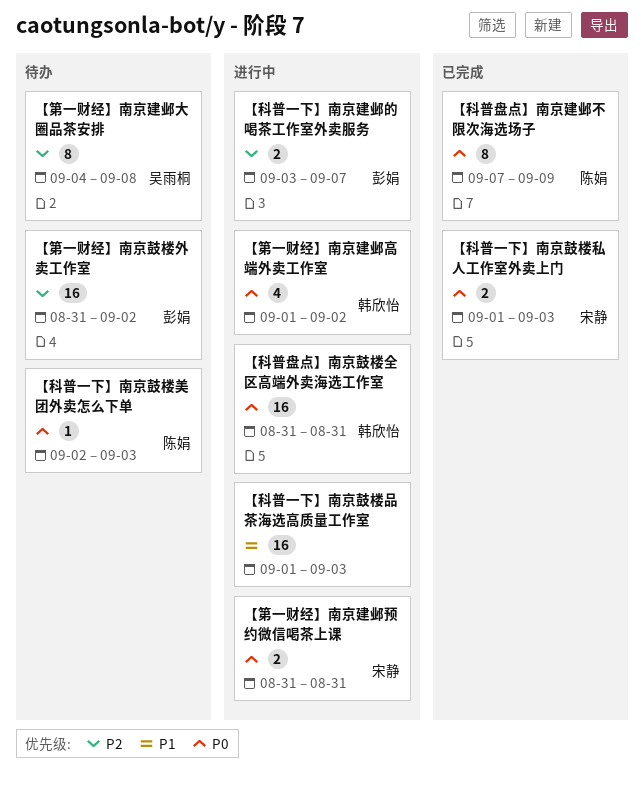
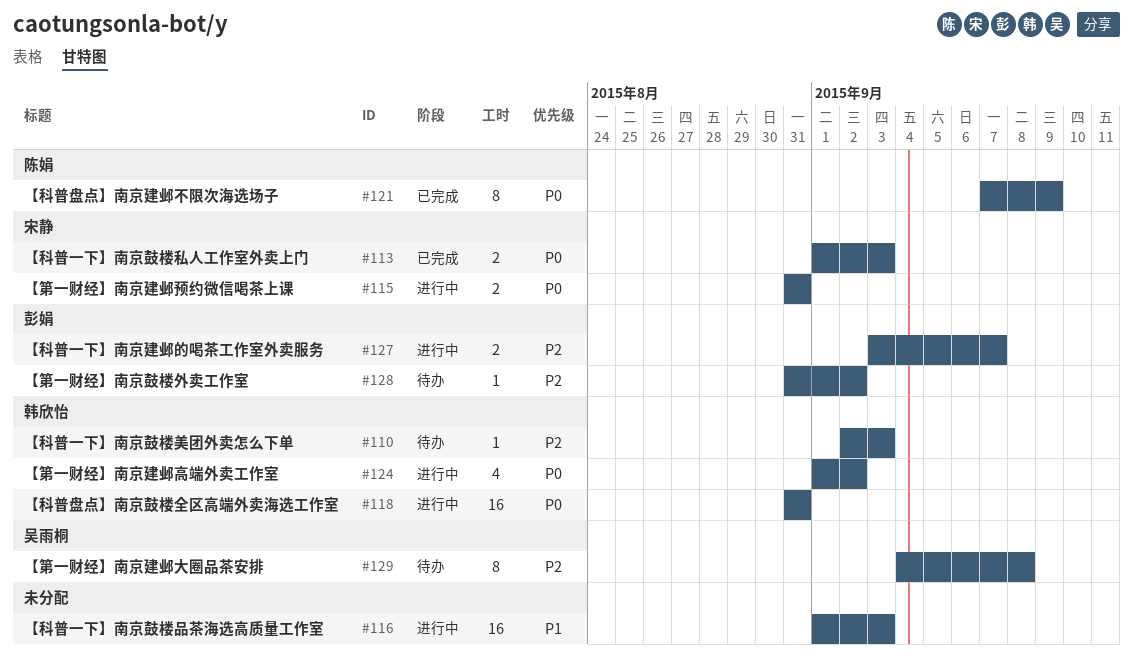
【科普一下】南京鼓楼美团外卖怎么下单, owner: 陈娟 -> 韩欣怡
【科普一下】南京鼓楼美团外卖怎么下单, priority: P0 -> P2
【第一财经】南京鼓楼外卖工作室, estimate: 16 -> 1

